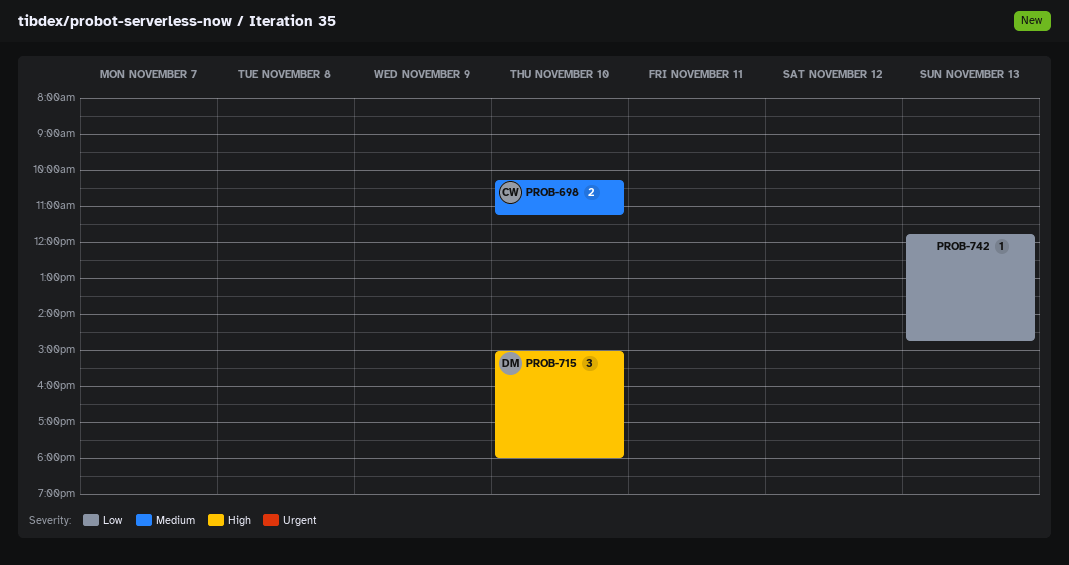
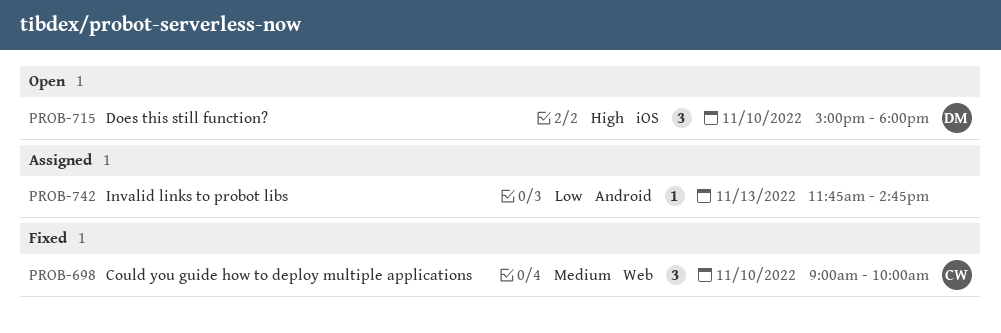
PROB-698, estimate: 2 -> 3
PROB-698, begins: 10:15 -> 09:00
PROB-698, ends: 11:15 -> 10:00

